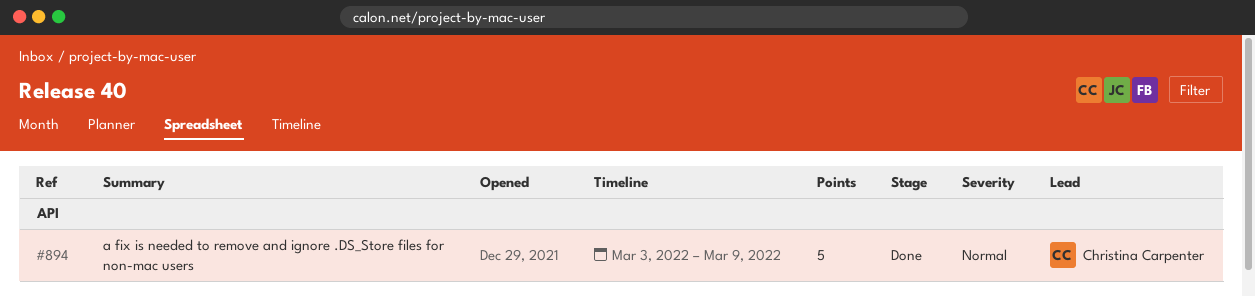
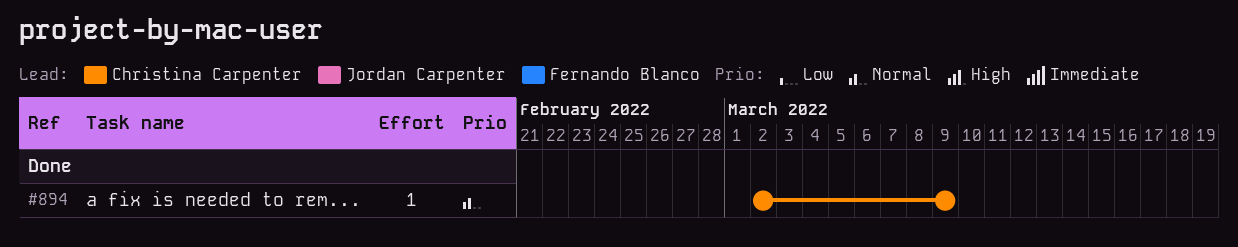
#894, estimate: 5 -> 1
#894, start: Mar 3 -> Mar 2

